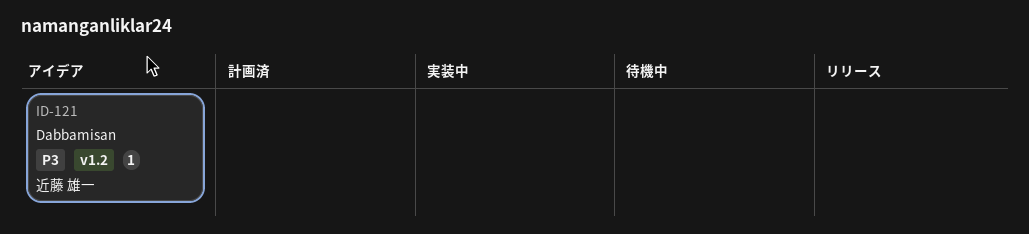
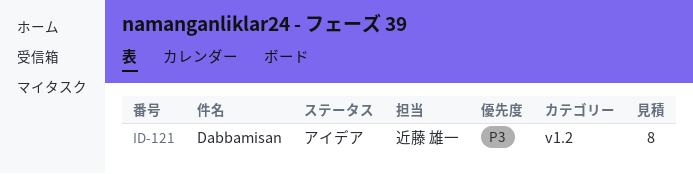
ID-121, estimate: 1 -> 8

